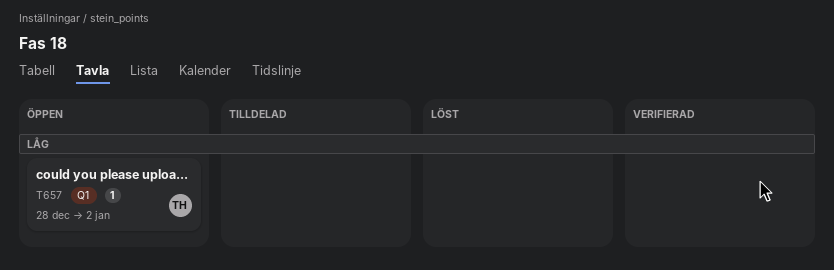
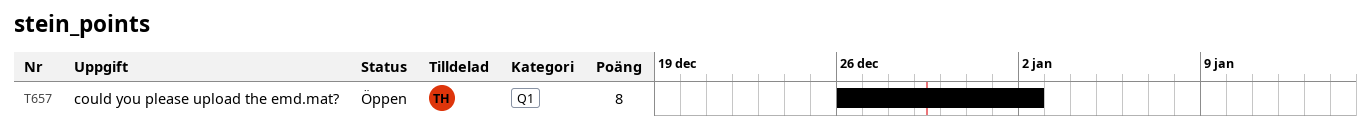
T657, estimate: 1 -> 8
T657, start: Dec 28 -> Dec 26

